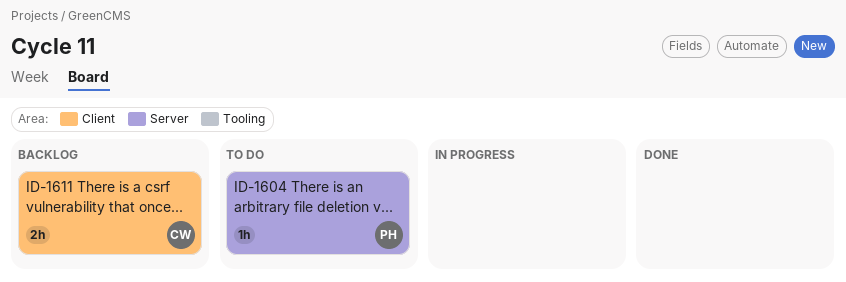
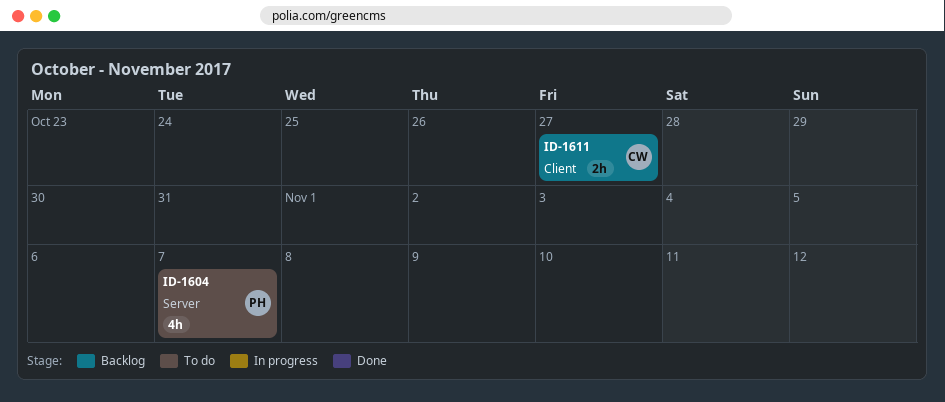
ID-1604, estimate: 1h -> 4h

